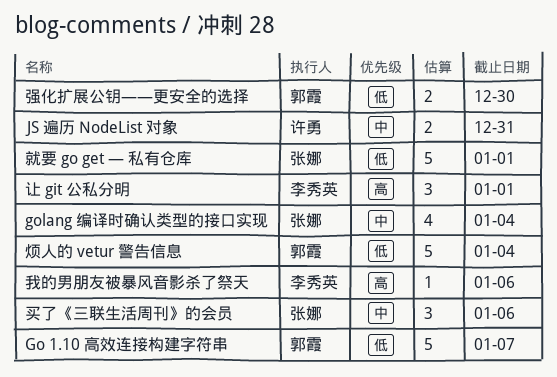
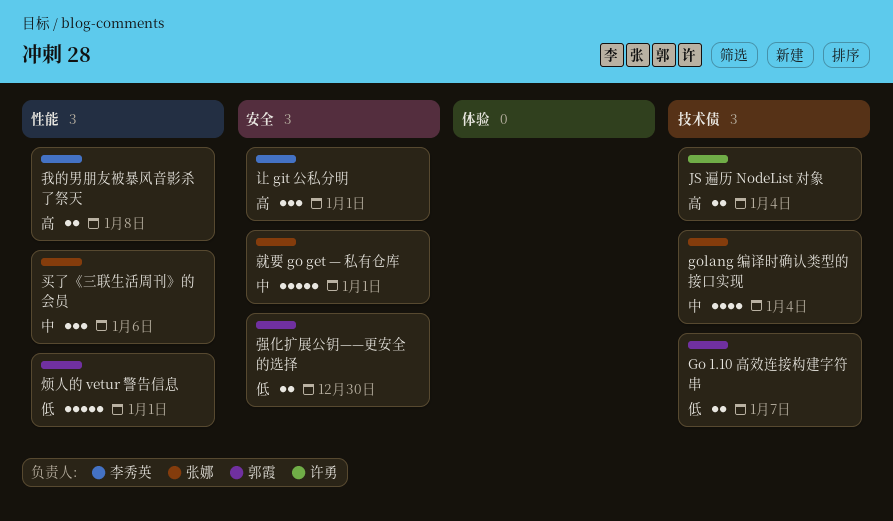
Go 1.10 高效连接构建字符串, estimate: 5 -> 2
JS 遍历 NodeList 对象, priority: 中 -> 高
JS 遍历 NodeList 对象, due: Dec 31 -> Jan 4
就要 go get — 私有仓库, priority: 低 -> 中
我的男朋友被暴风音影杀了祭天, estimate: 1 -> 2
我的男朋友被暴风音影杀了祭天, due: Jan 6 -> Jan 8
烦人的 vetur 警告信息, due: Jan 4 -> Jan 1

